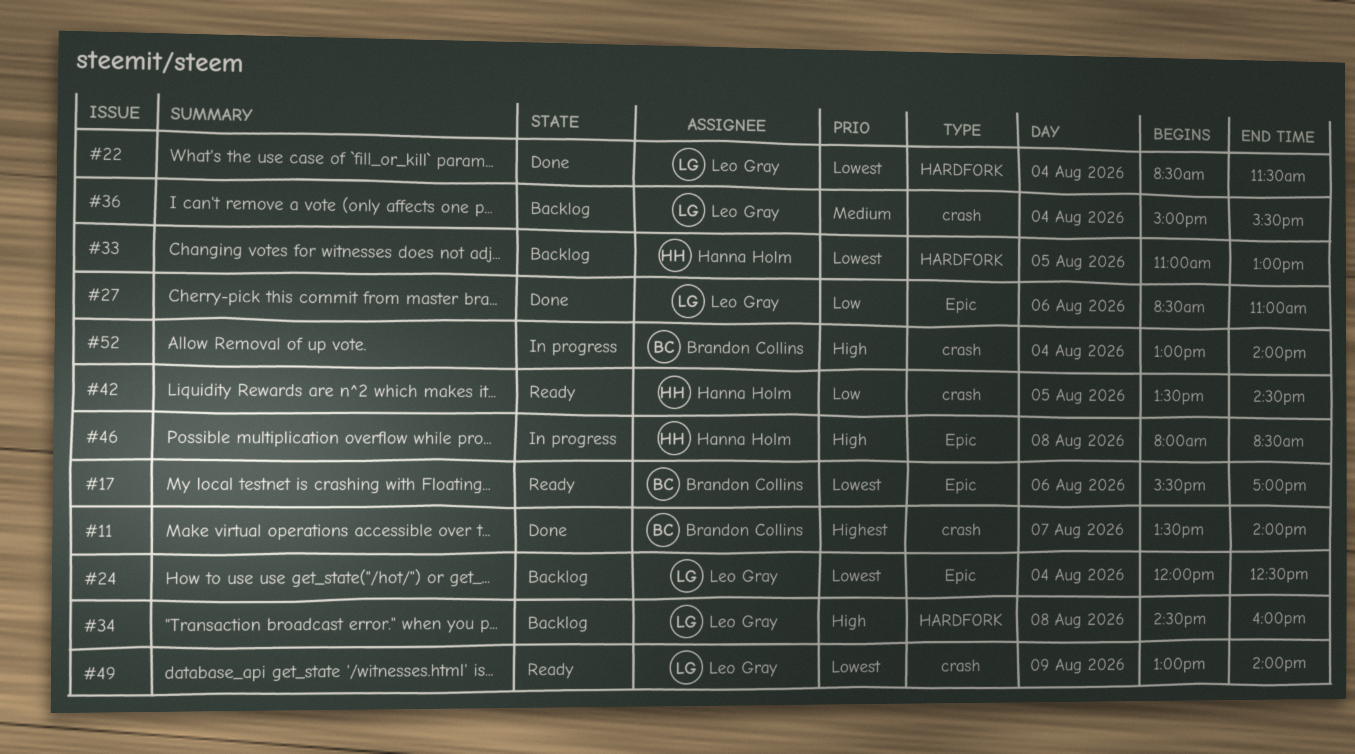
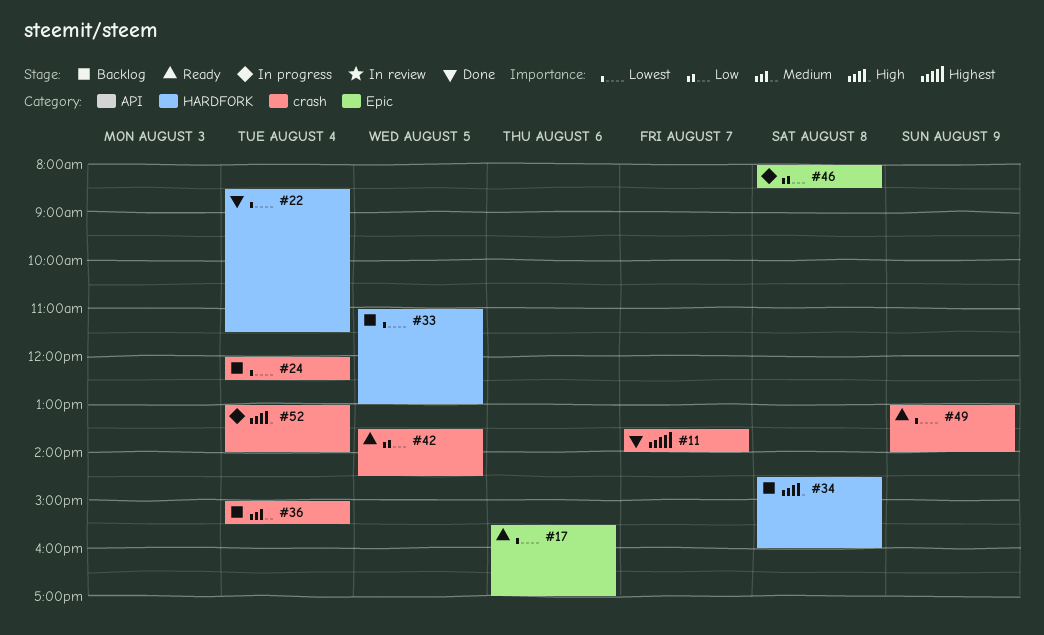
#24, label: Epic -> crash
#27: present -> none
#46, priority: High -> Low

